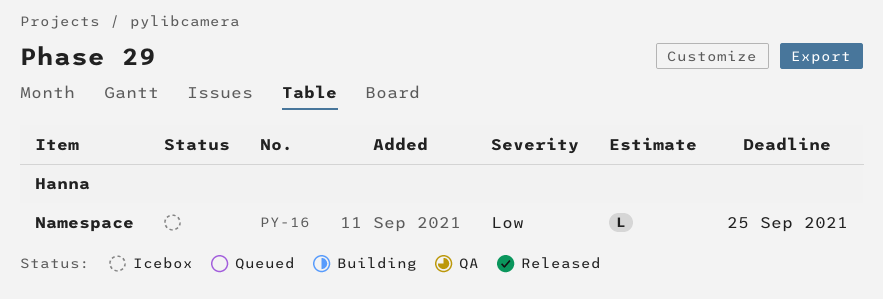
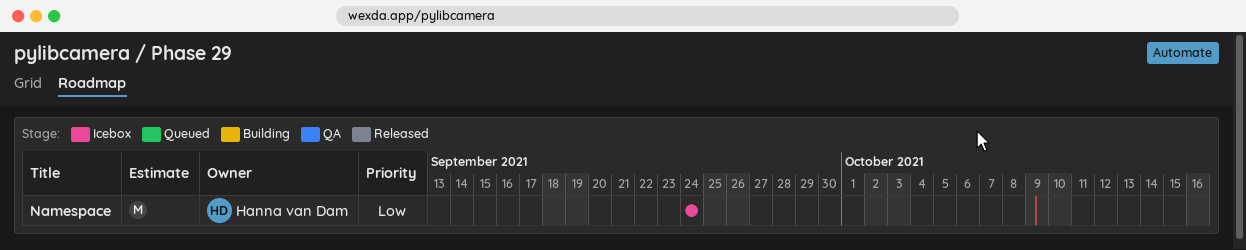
Namespace, estimate: L -> M
Namespace, due: Sep 25 -> Sep 24

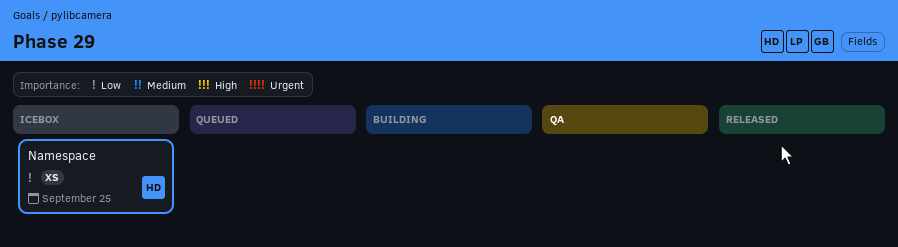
Namespace, estimate: M -> XS
Namespace, due: Sep 24 -> Sep 25

